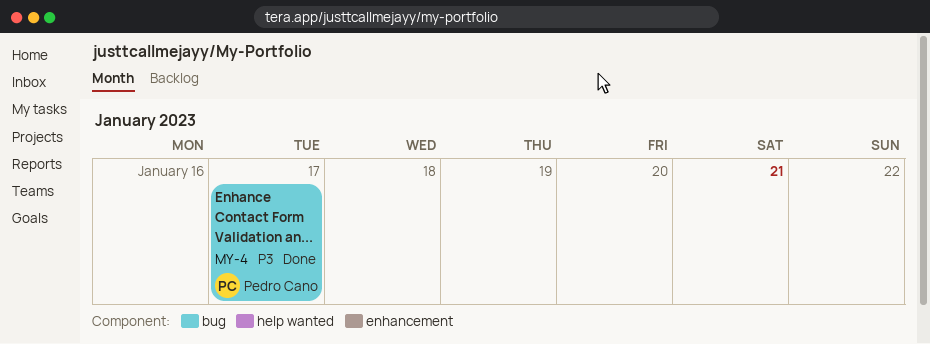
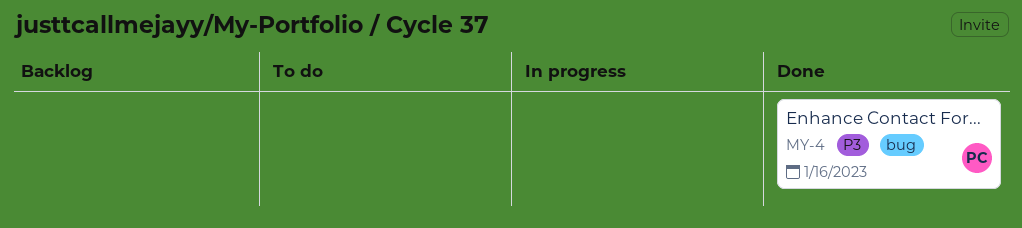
MY-4, due: Jan 17 -> Jan 16

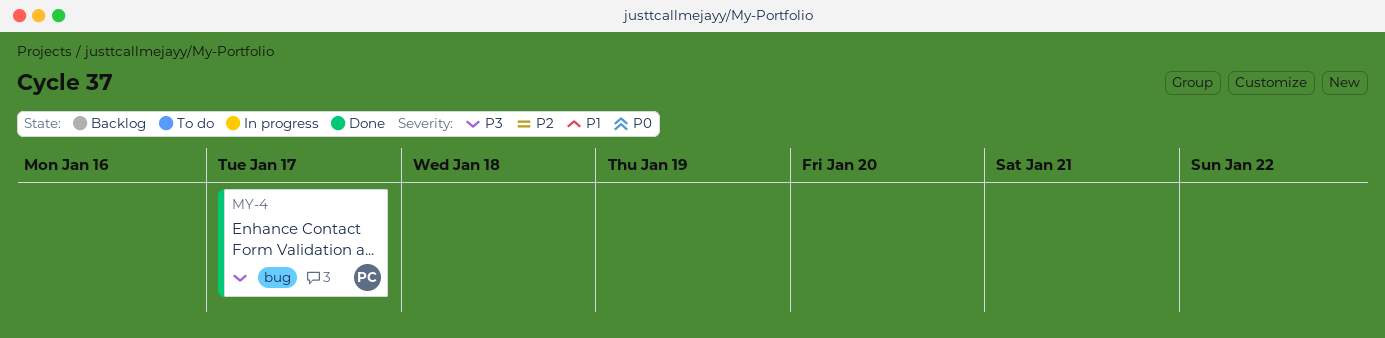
MY-4, due: Jan 16 -> Jan 17

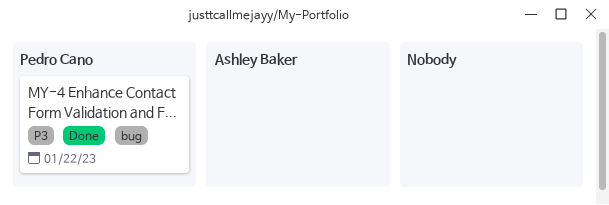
MY-4, due: Jan 17 -> Jan 22

